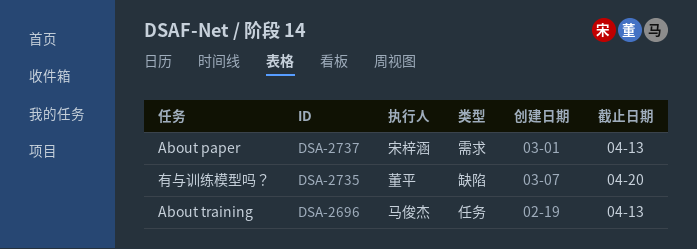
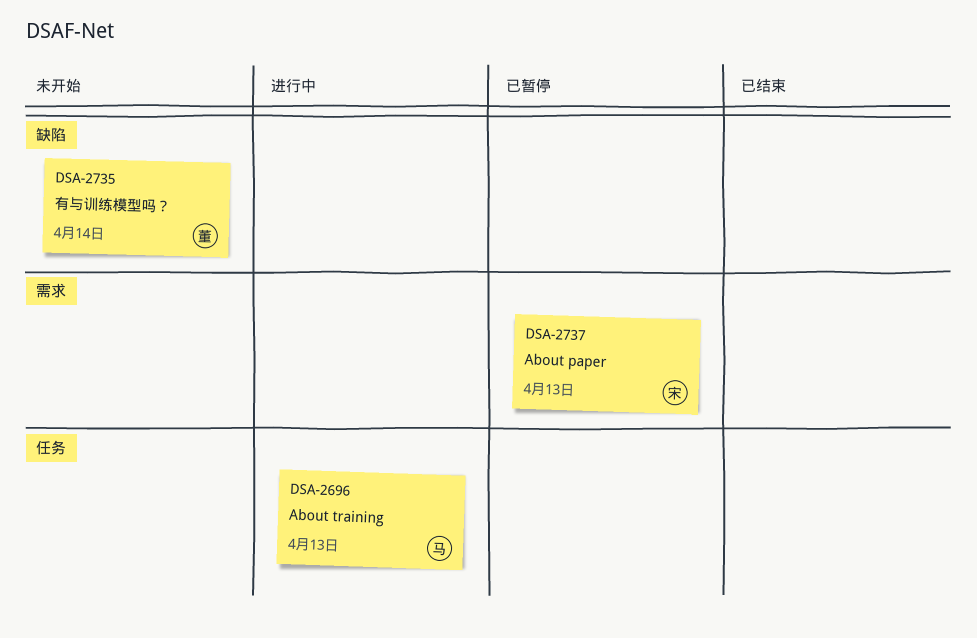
DSA-2735, due: Apr 20 -> Apr 14

